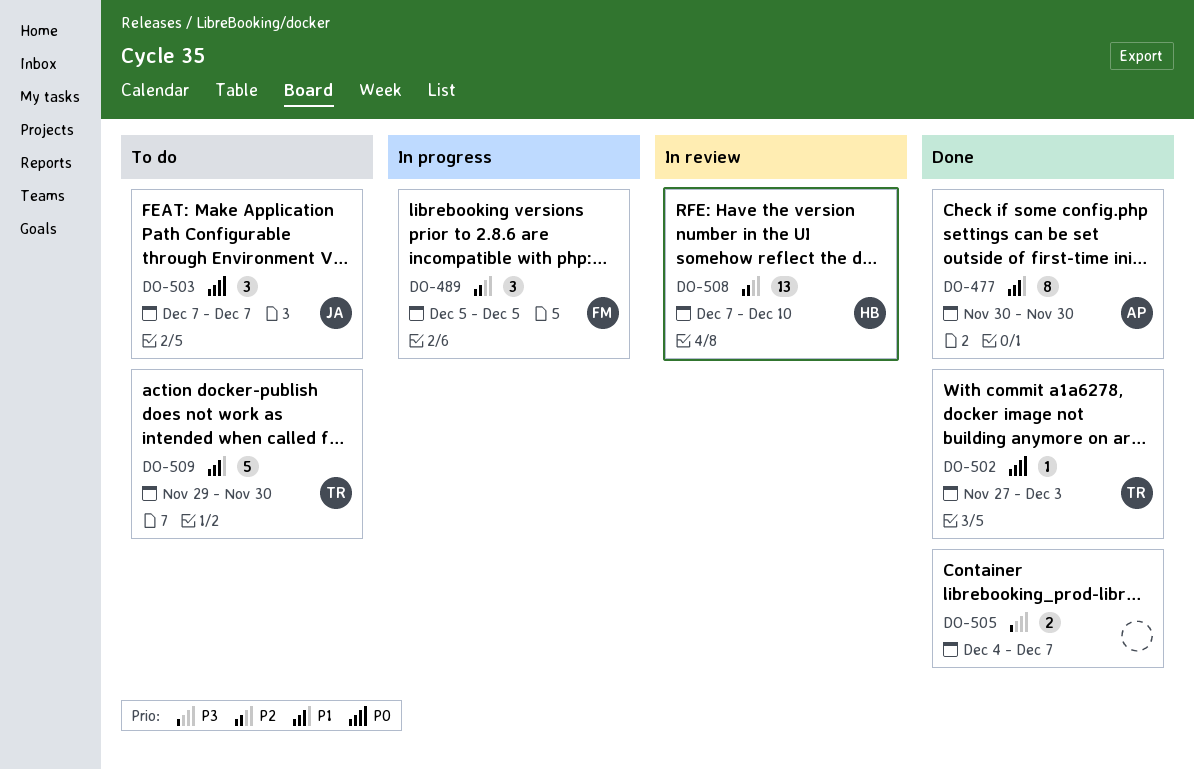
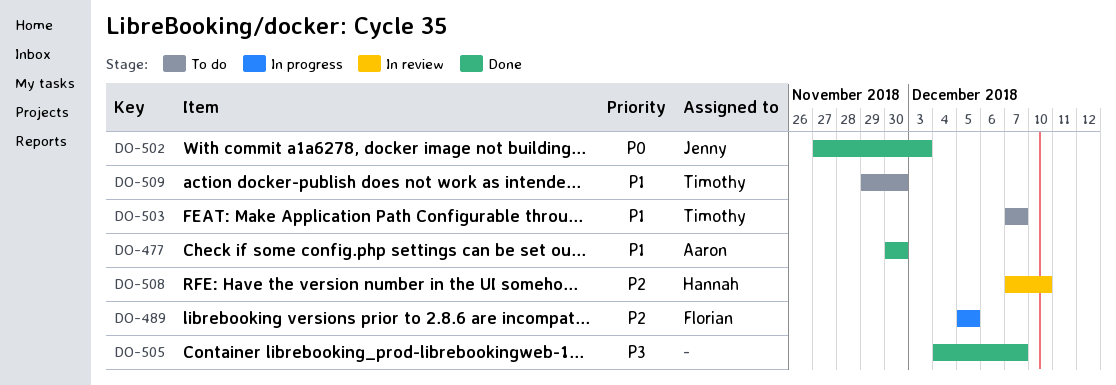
DO-502, owner: Timothy -> Jenny
DO-503, owner: Jenny -> Timothy
DO-503, priority: P0 -> P1

